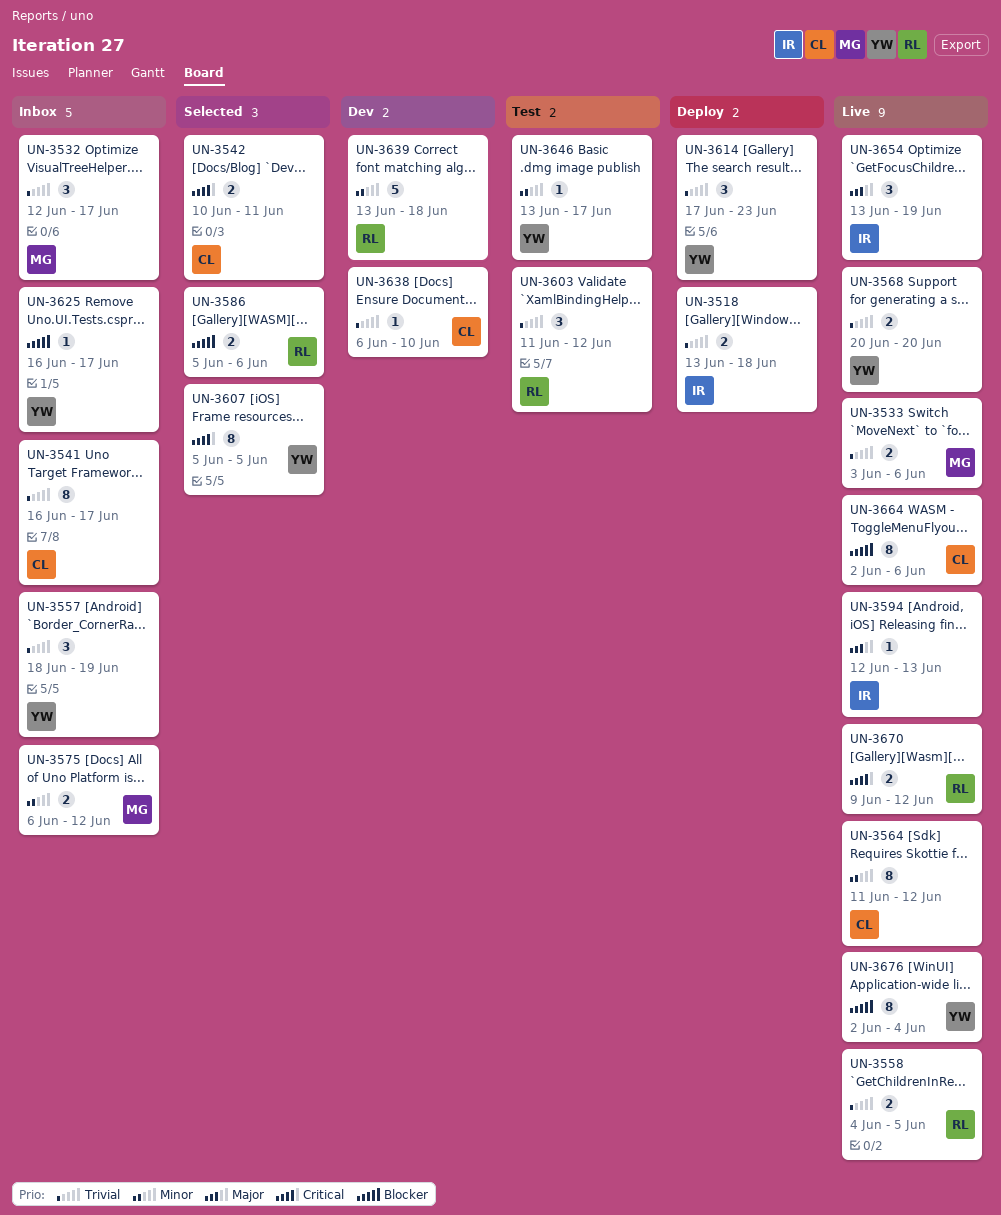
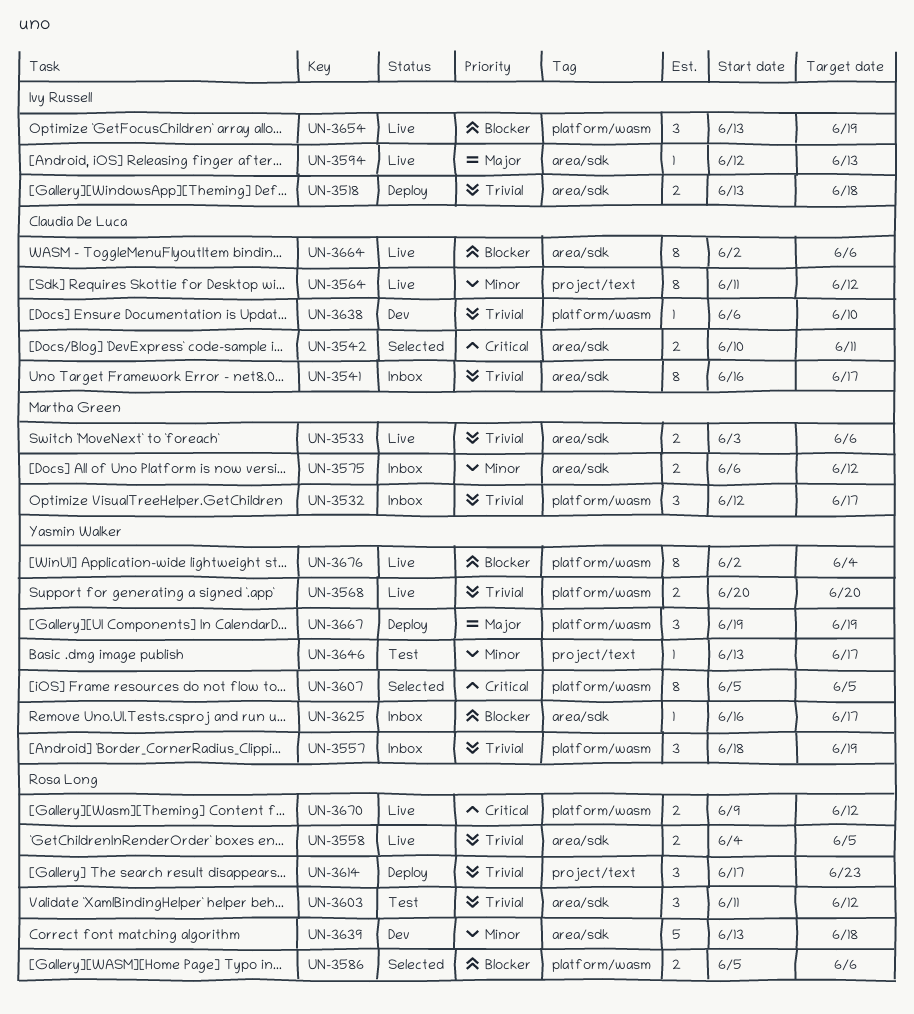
UN-3614, owner: Yasmin Walker -> Rosa Long
UN-3654, priority: Major -> Blocker
UN-3667: none -> present

